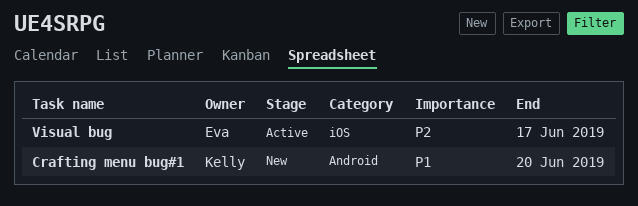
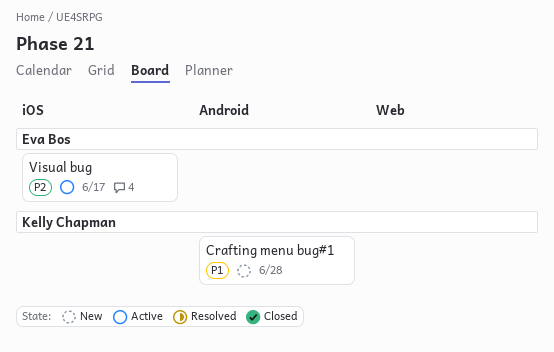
Crafting menu bug#1, due: Jun 20 -> Jun 28

